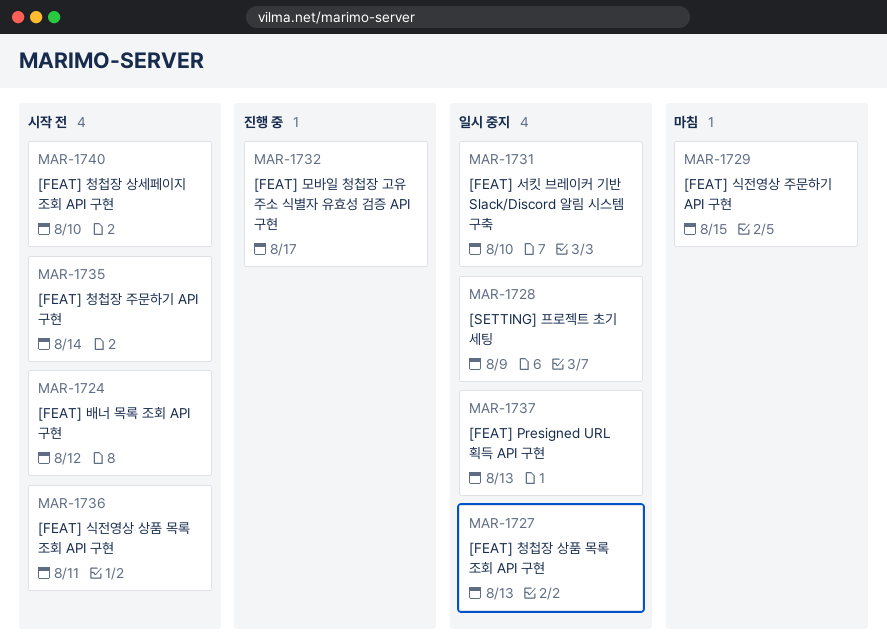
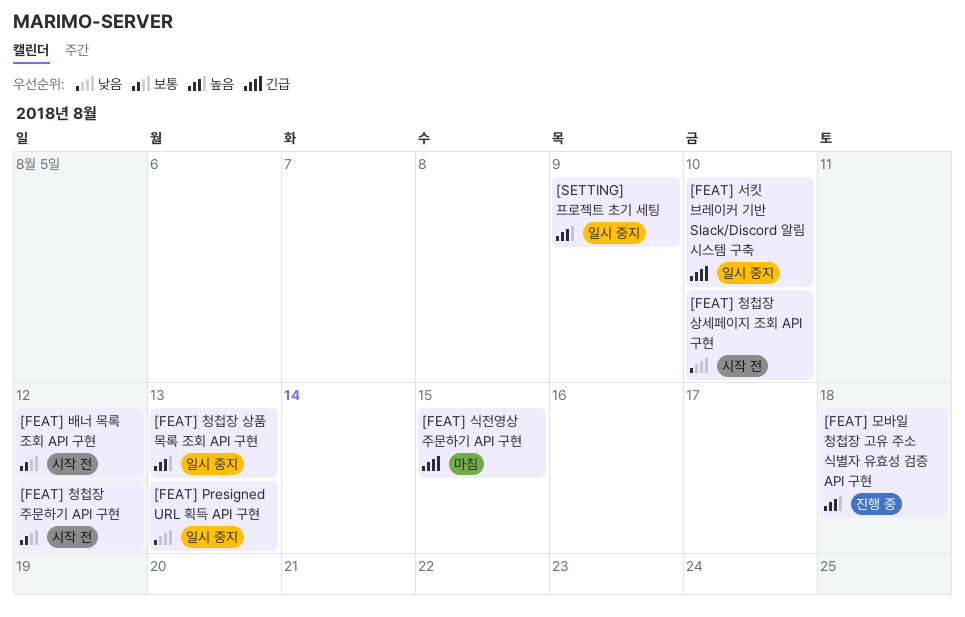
[FEAT] 모바일 청첩장 고유 주소 식별자 유효성 검증 API 구현, due: Aug 17 -> Aug 18
[FEAT] 식전영상 상품 목록 조회 API 구현: present -> none
[FEAT] 청첩장 주문하기 API 구현, due: Aug 14 -> Aug 12

